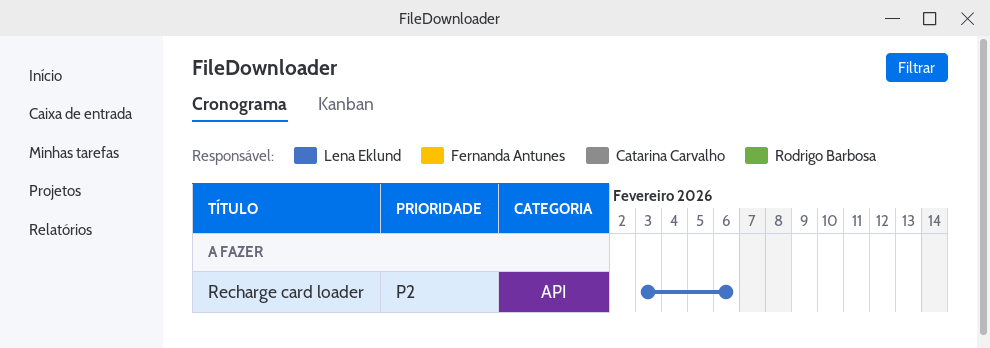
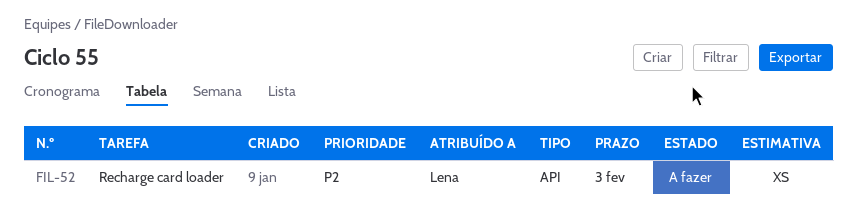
Recharge card loader, due: Feb 6 -> Feb 3

